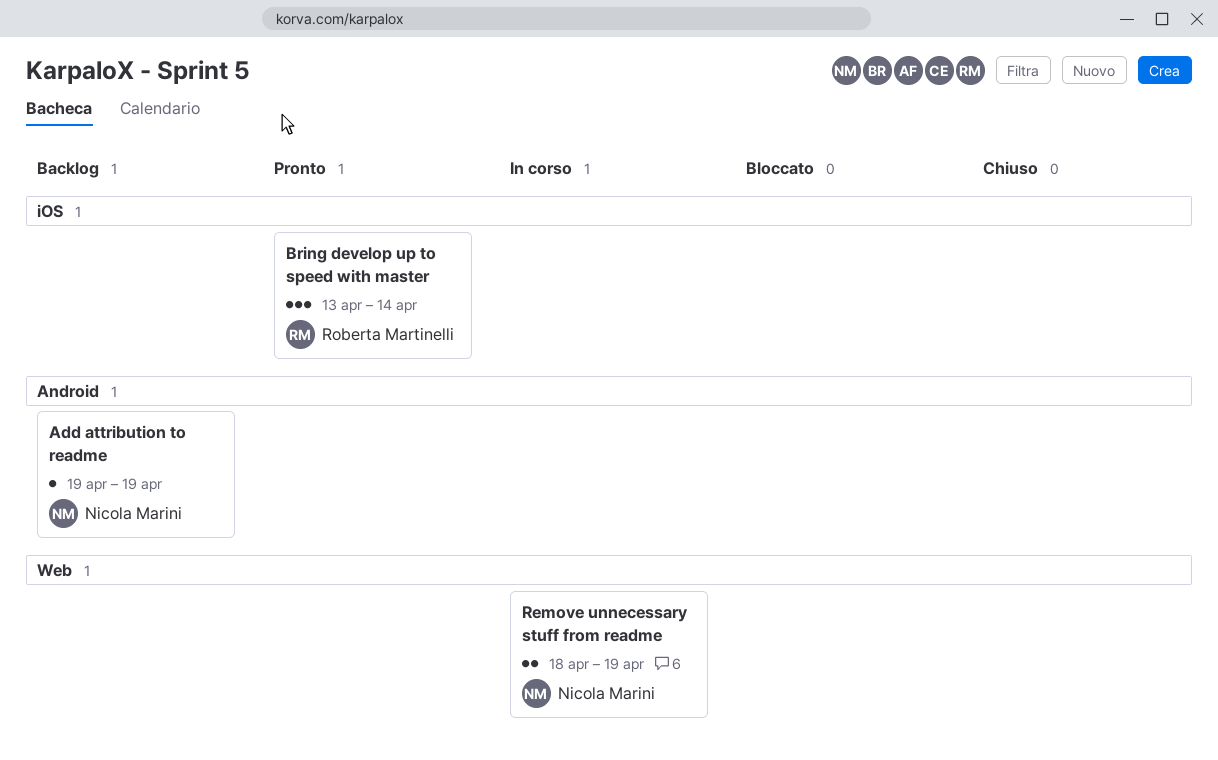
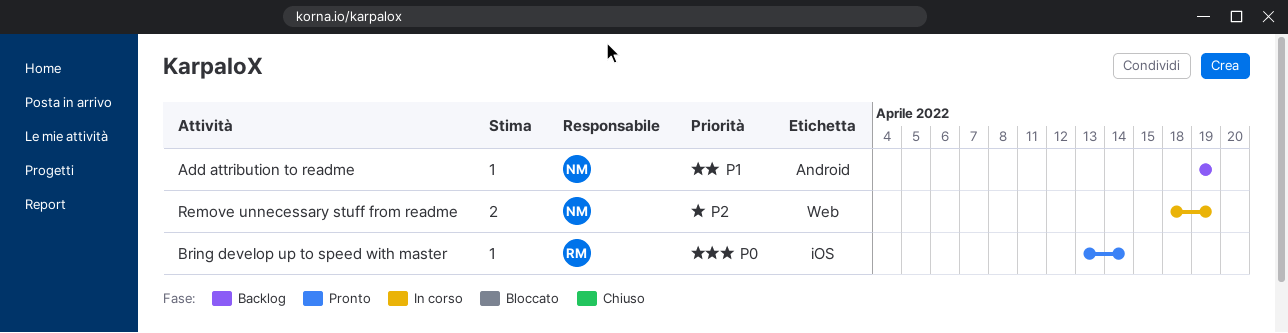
Bring develop up to speed with master, estimate: 3 -> 1

